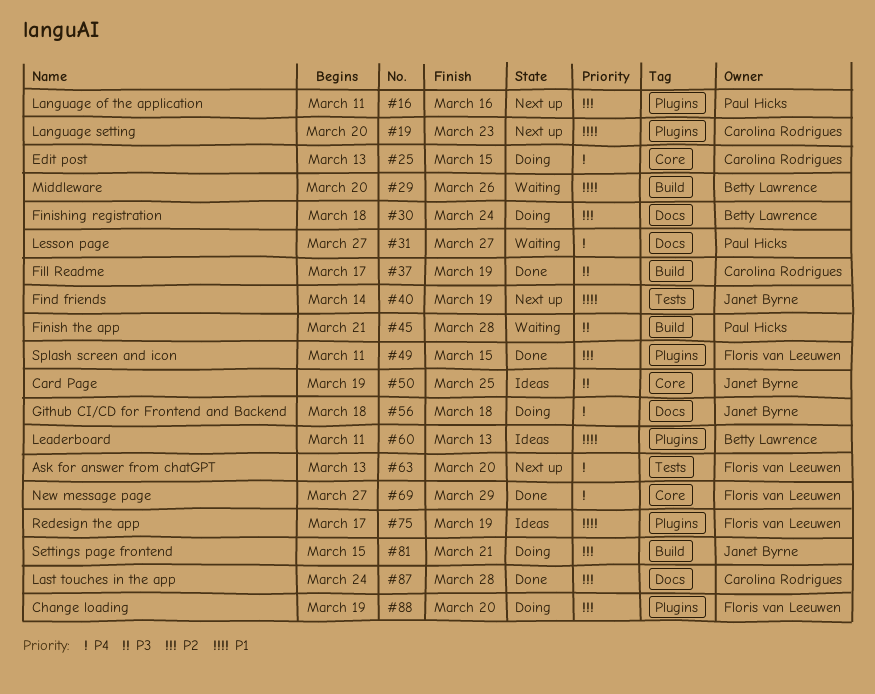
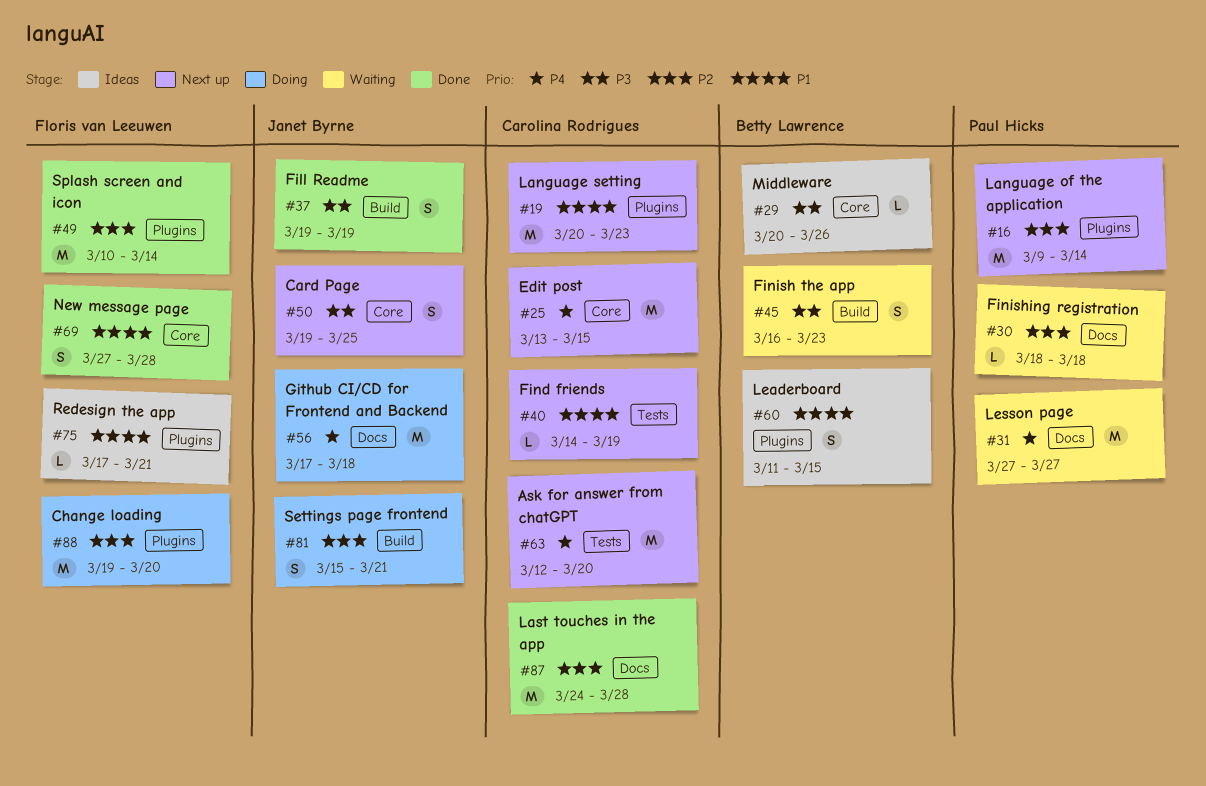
#16, start: Mar 11 -> Mar 9
#16, due: Mar 16 -> Mar 14
#25, status: Doing -> Next up
#29, status: Waiting -> Ideas
#29, priority: P1 -> P3
#29, label: Build -> Core
#30, status: Doing -> Waiting
#30, owner: Betty Lawrence -> Paul Hicks
#30, due: Mar 24 -> Mar 18
#37, owner: Carolina Rodrigues -> Janet Byrne
#37, start: Mar 17 -> Mar 19
#40, owner: Janet Byrne -> Carolina Rodrigues
#45, owner: Paul Hicks -> Betty Lawrence
#45, start: Mar 21 -> Mar 16
#45, due: Mar 28 -> Mar 23
#49, start: Mar 11 -> Mar 10
#49, due: Mar 15 -> Mar 14
#50, status: Ideas -> Next up
#56, start: Mar 18 -> Mar 17
#60, due: Mar 13 -> Mar 15
#63, owner: Floris van Leeuwen -> Carolina Rodrigues
#63, start: Mar 13 -> Mar 12
#69, priority: P4 -> P1
#69, due: Mar 29 -> Mar 28
#75, due: Mar 19 -> Mar 21

